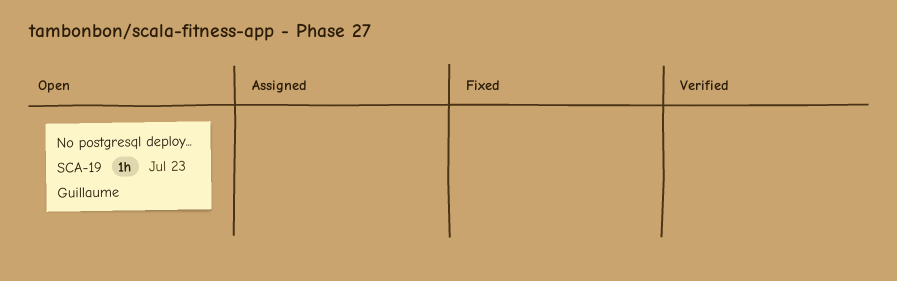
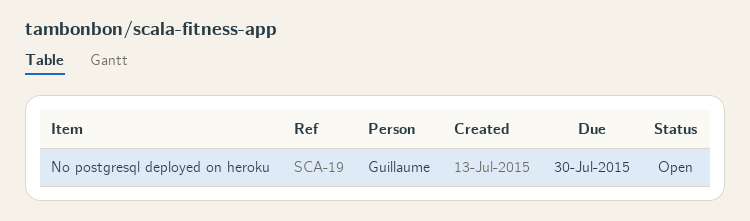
SCA-19, due: Jul 23 -> Jul 30

